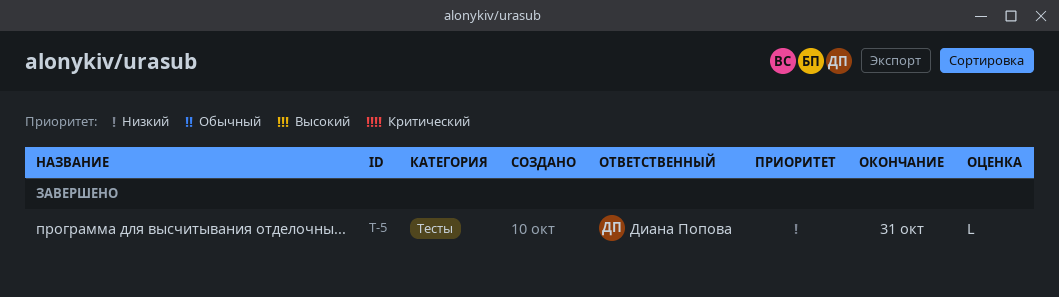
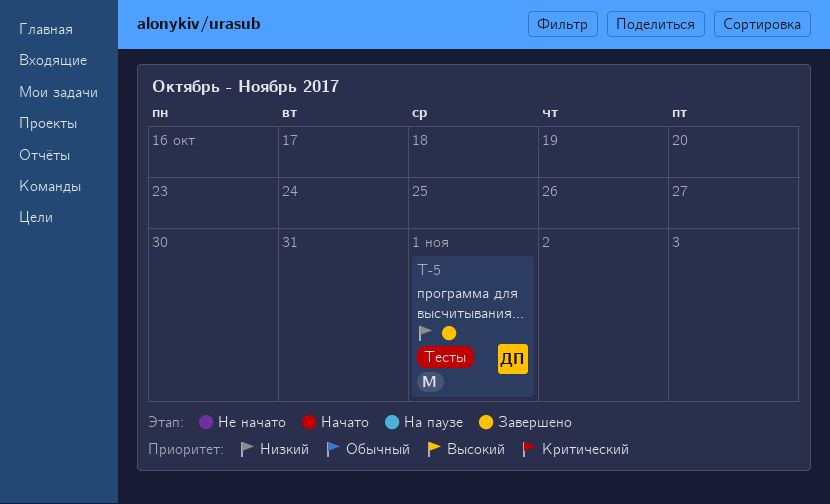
T-5, estimate: L -> M
T-5, due: Oct 31 -> Nov 1

